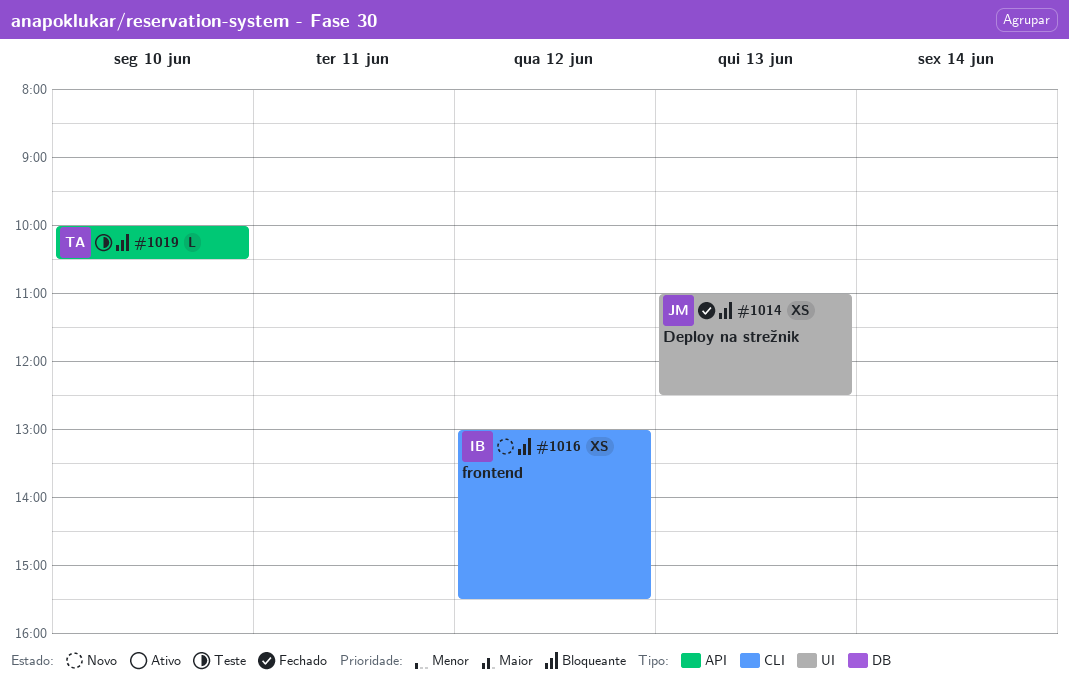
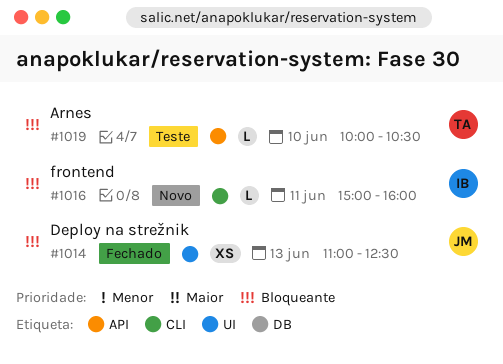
#1016, estimate: XS -> L
#1016, day: Jun 12 -> Jun 11
#1016, begins: 13:00 -> 15:00
#1016, ends: 15:30 -> 16:00

